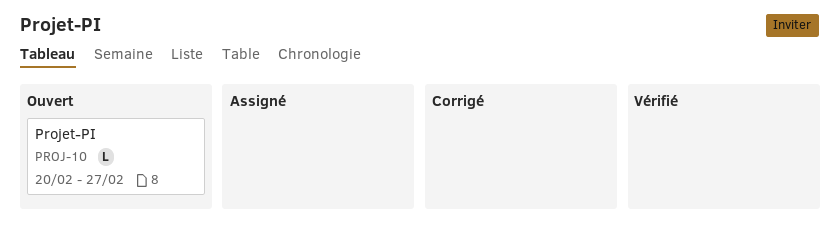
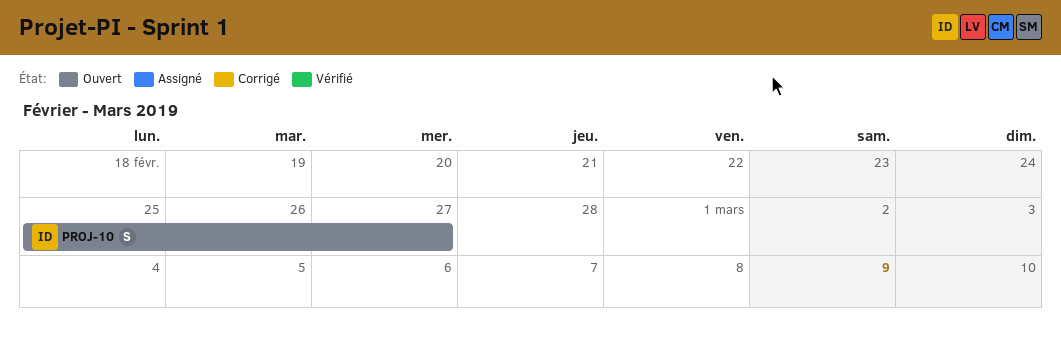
PROJ-10, estimate: L -> S
PROJ-10, start: Feb 20 -> Feb 25

